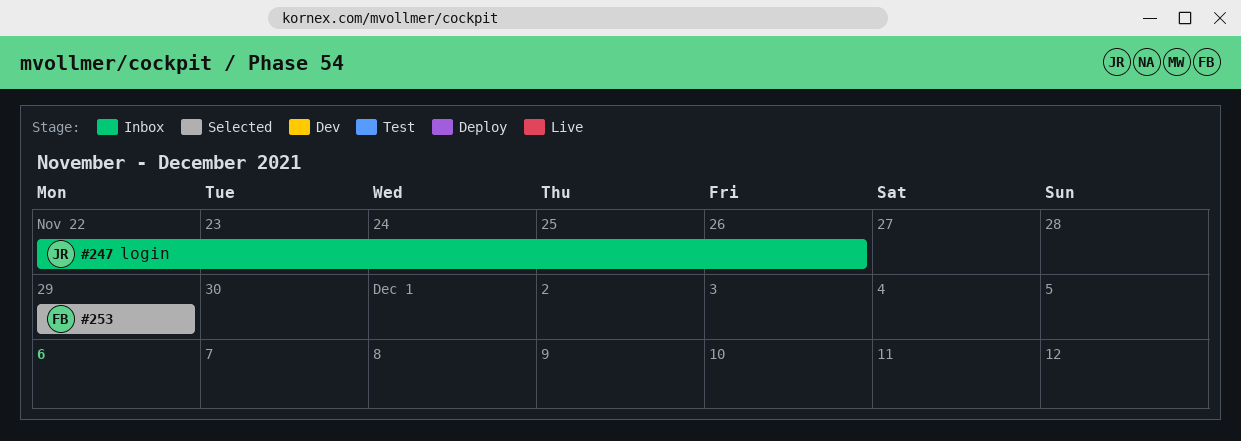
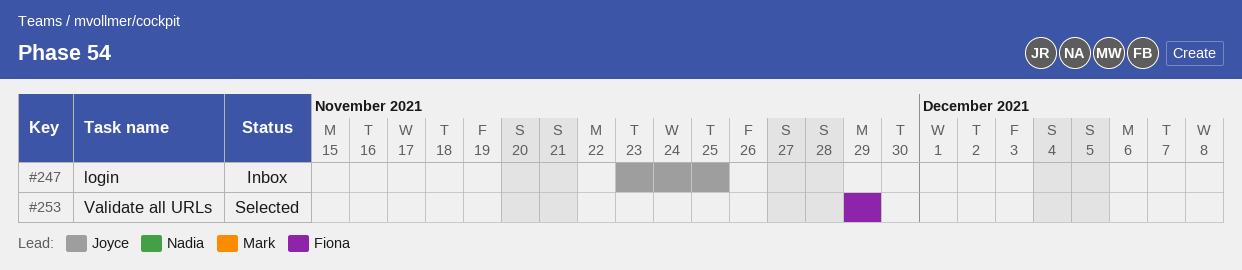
#247, start: Nov 22 -> Nov 23
#247, due: Nov 26 -> Nov 25

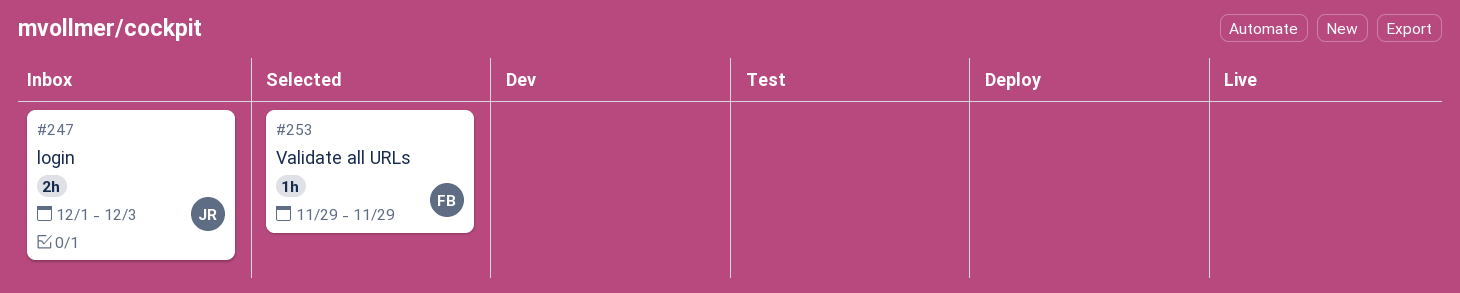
#247, start: Nov 23 -> Dec 1
#247, due: Nov 25 -> Dec 3

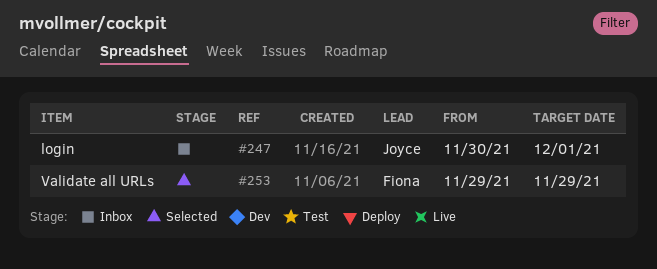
#247, start: Dec 1 -> Nov 30
#247, due: Dec 3 -> Dec 1

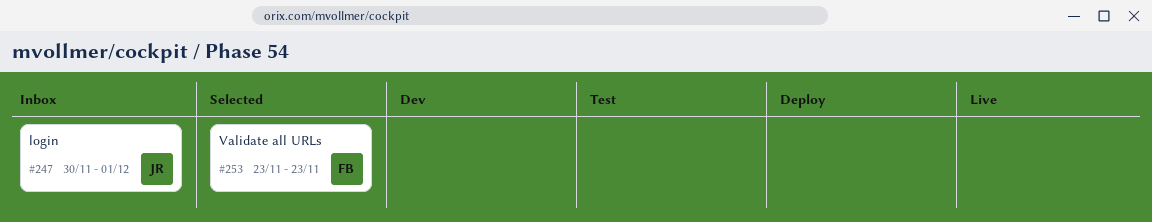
#253, start: Nov 29 -> Nov 23
#253, due: Nov 29 -> Nov 23

